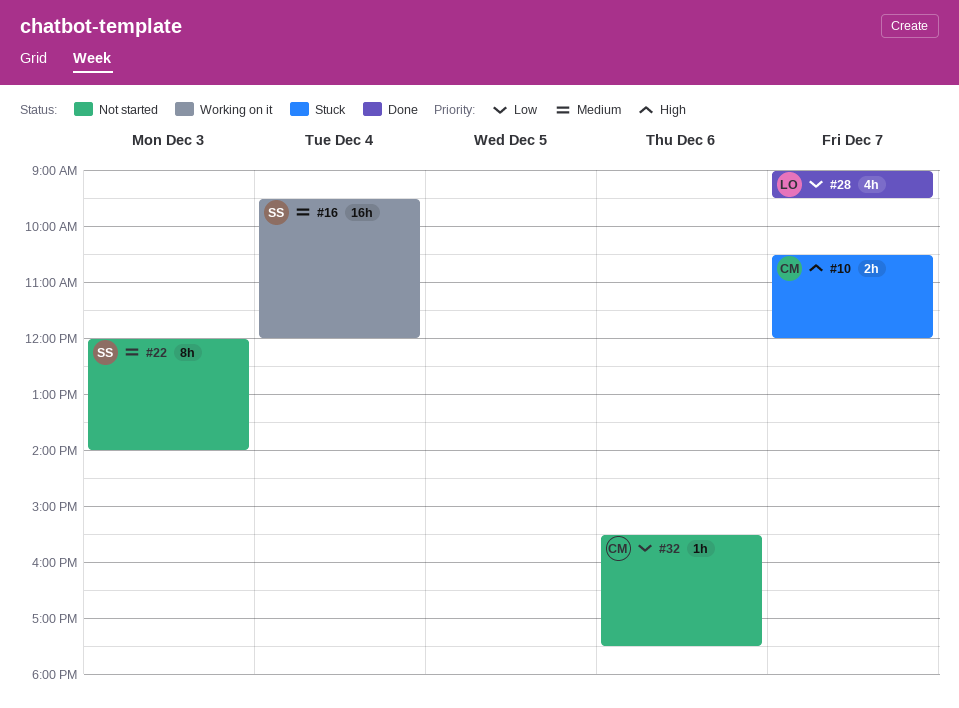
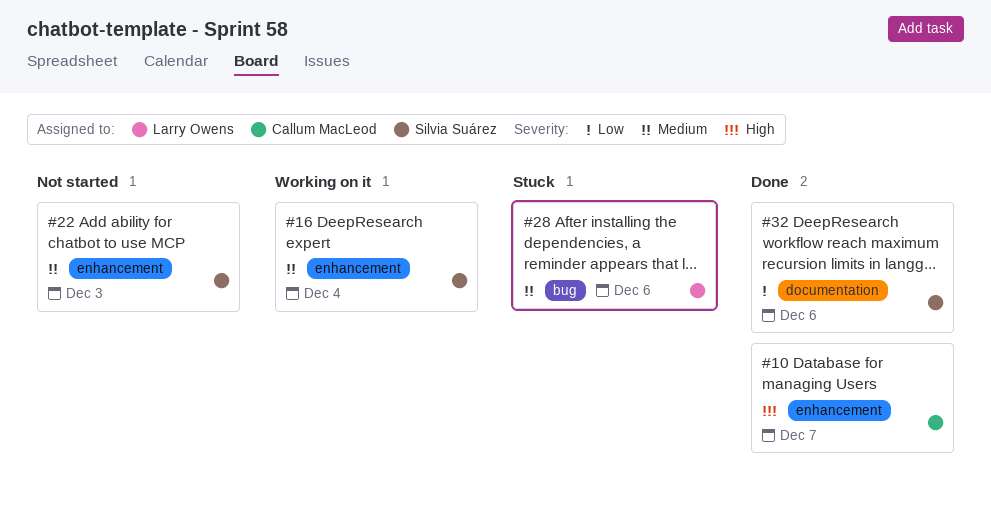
#10, status: Stuck -> Done
#28, status: Done -> Stuck
#28, priority: Low -> Medium
#28, day: Dec 7 -> Dec 6
#32, status: Not started -> Done
#32, owner: Callum MacLeod -> Silvia Suárez

